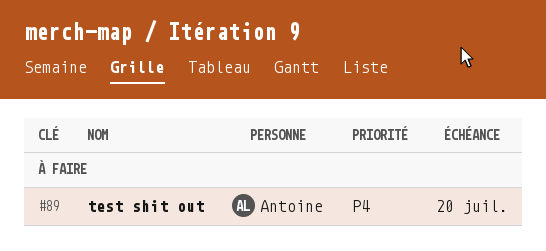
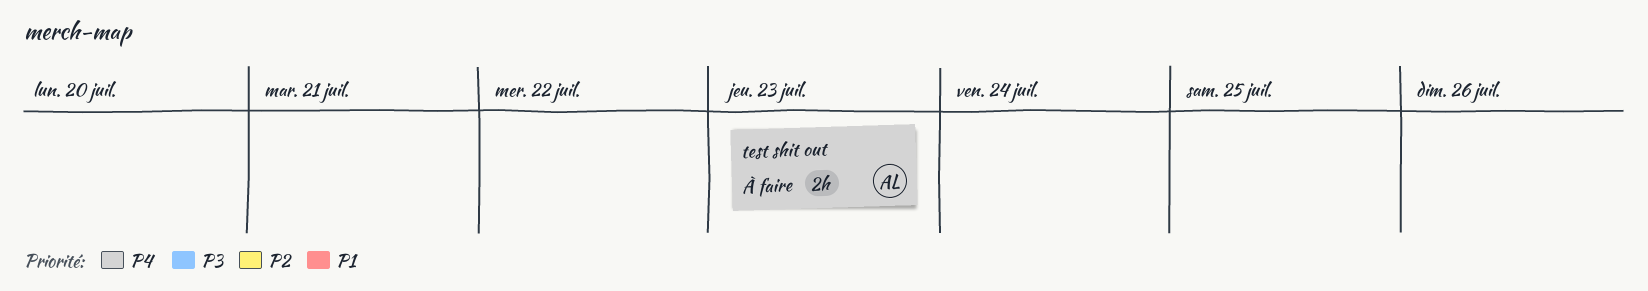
test shit out, due: Jul 20 -> Jul 23

